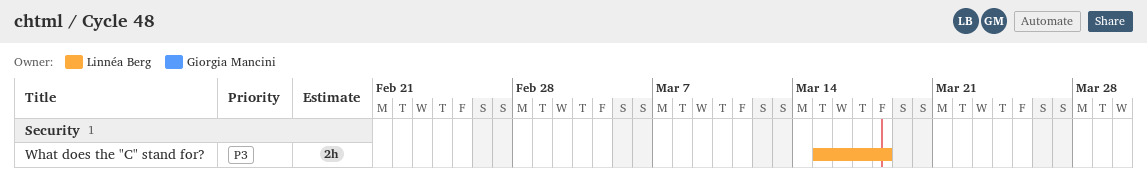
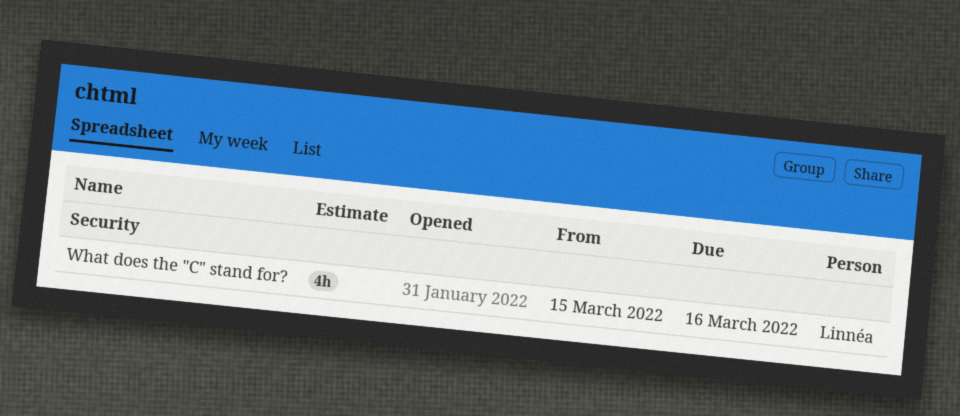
What does the "C" stand for?, estimate: 2h -> 4h
What does the "C" stand for?, due: Mar 18 -> Mar 16

